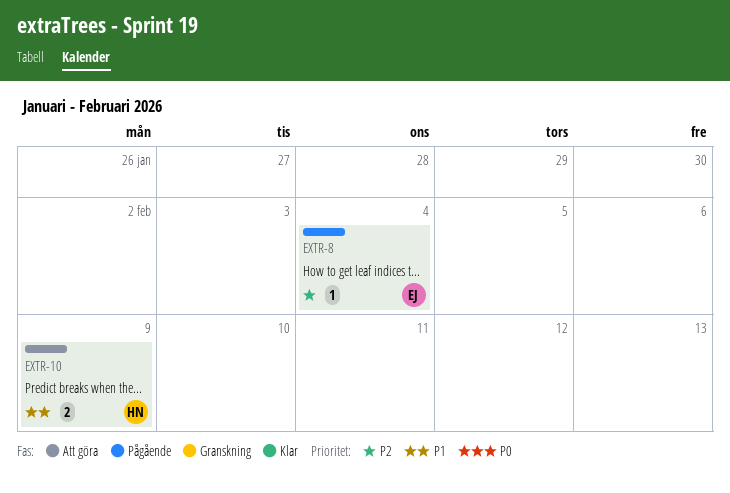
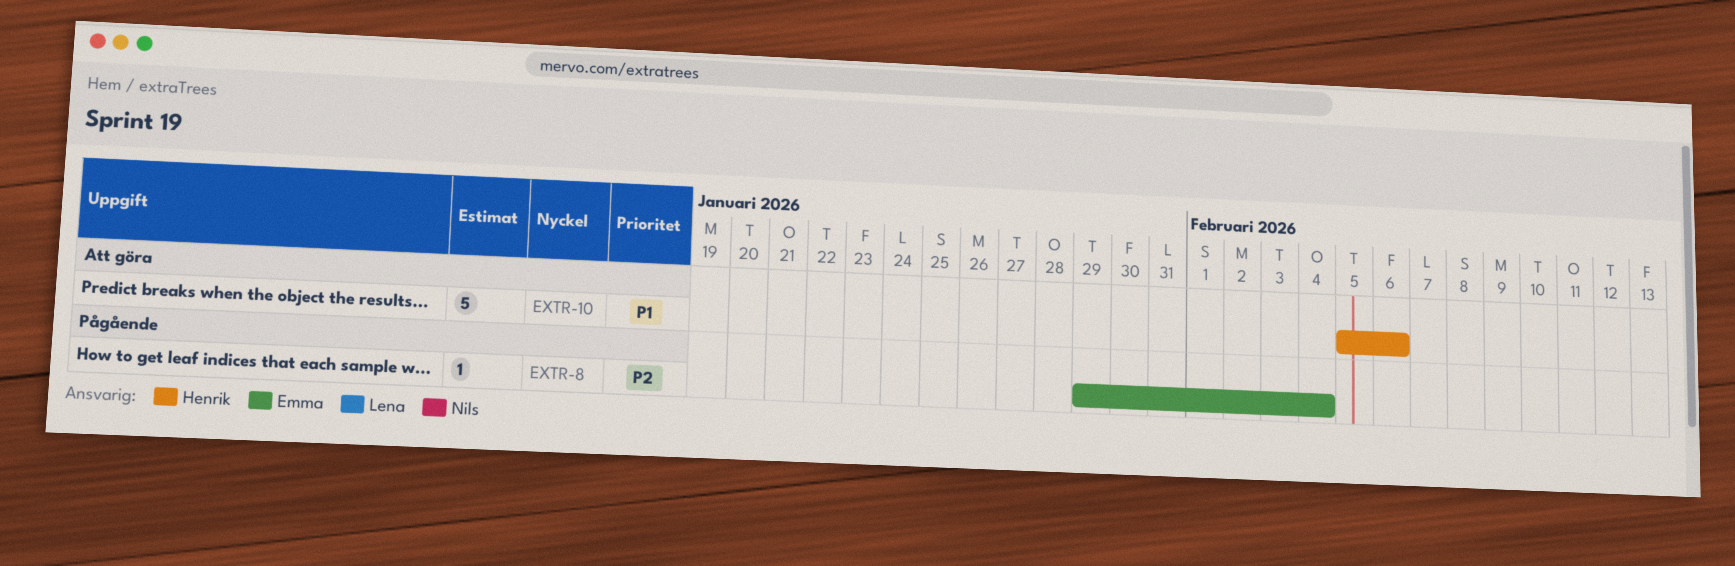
EXTR-10, estimate: 2 -> 5
EXTR-10, due: Feb 9 -> Feb 6

